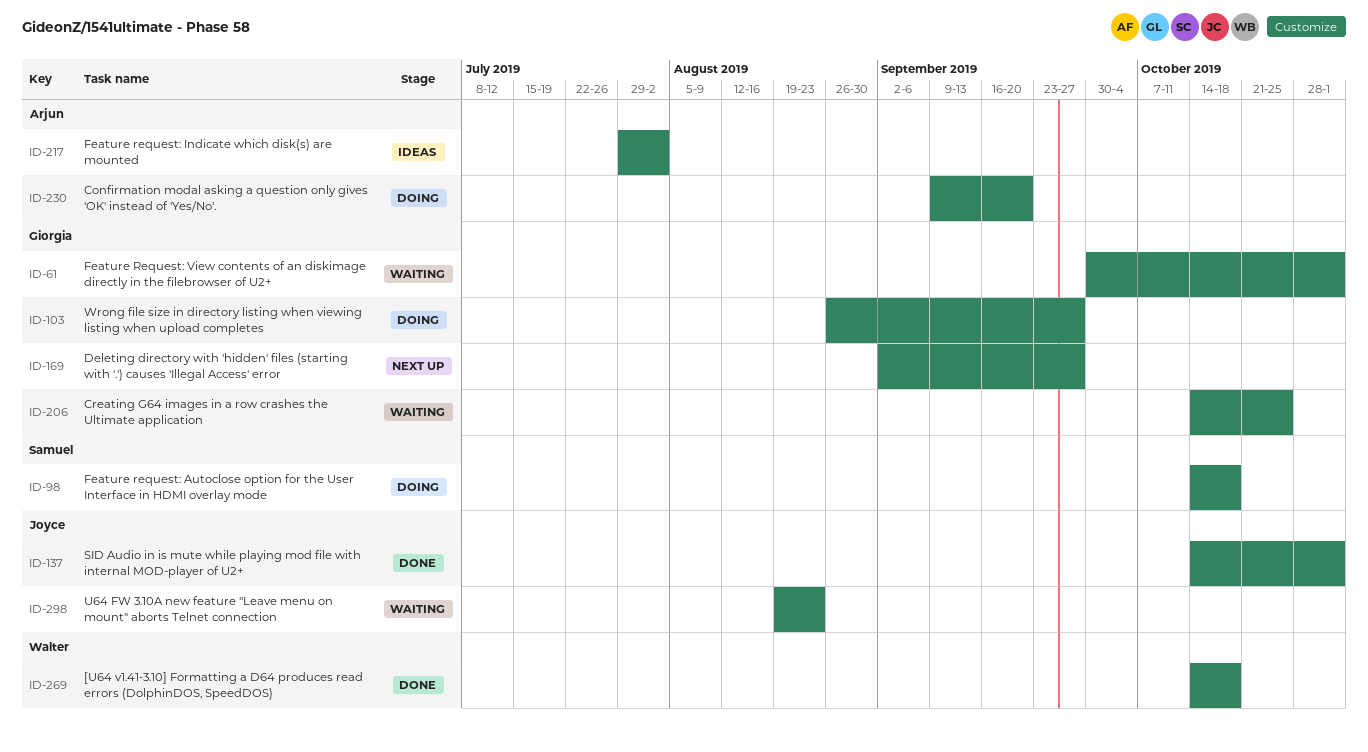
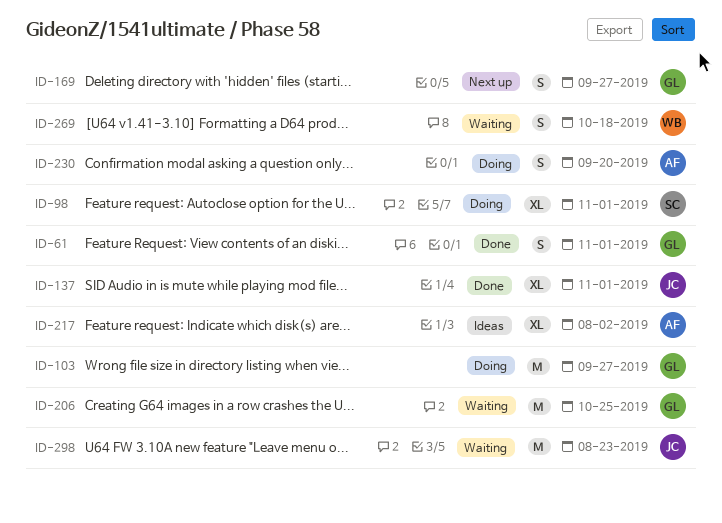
ID-61, status: Waiting -> Done
ID-98, due: Oct 18 -> Nov 1
ID-269, status: Done -> Waiting

